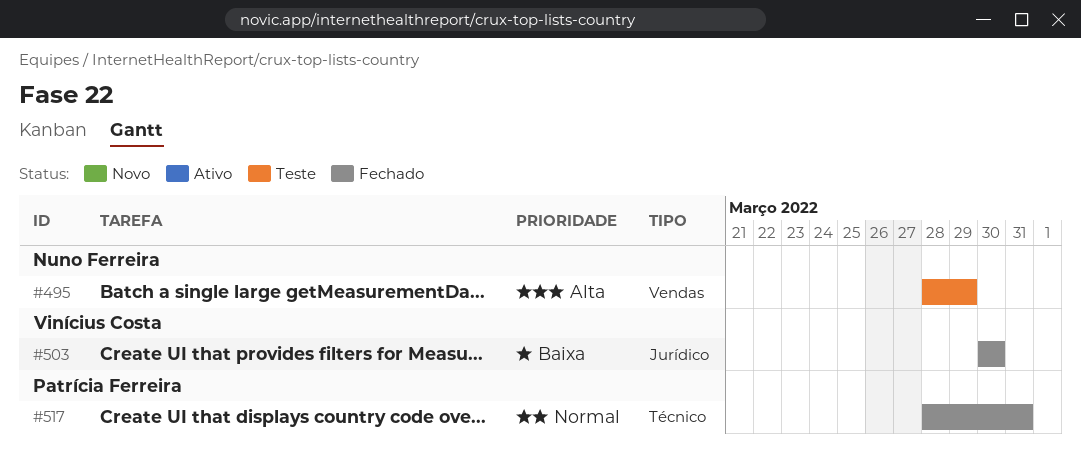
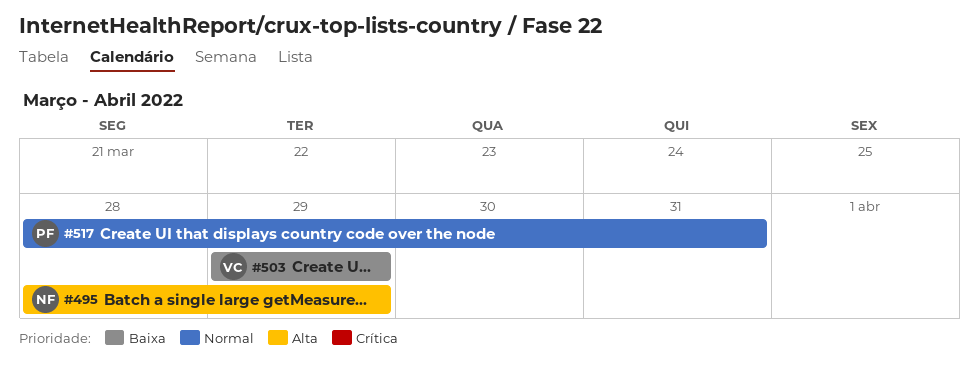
#503, start: Mar 30 -> Mar 29
#503, due: Mar 30 -> Mar 29

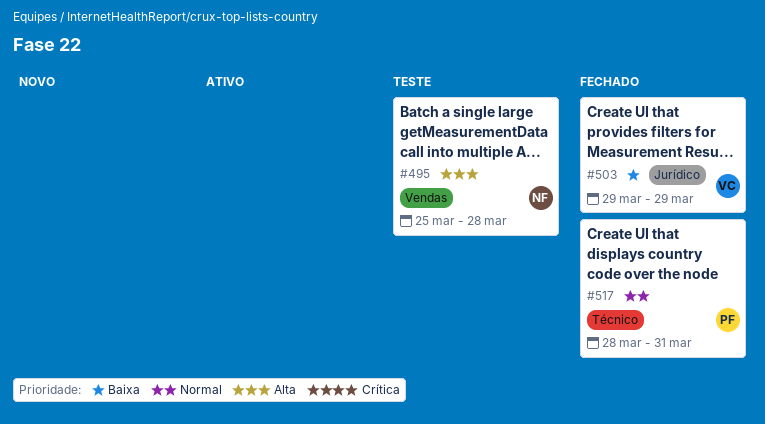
#495, start: Mar 28 -> Mar 25
#495, due: Mar 29 -> Mar 28

